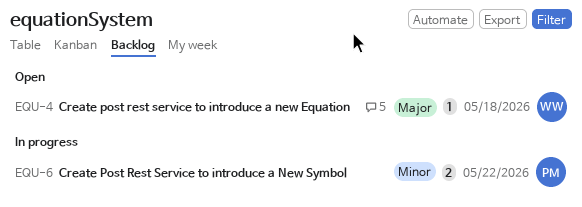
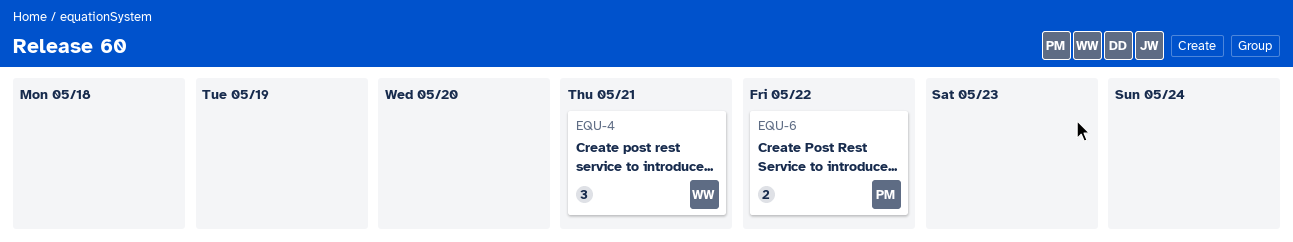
EQU-4, estimate: 1 -> 3
EQU-4, due: May 18 -> May 21

